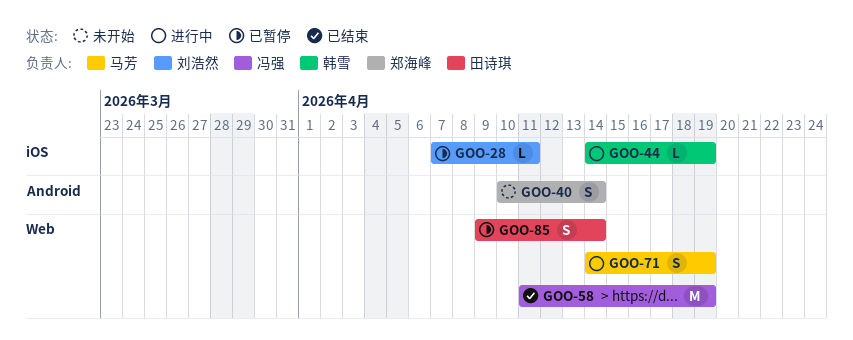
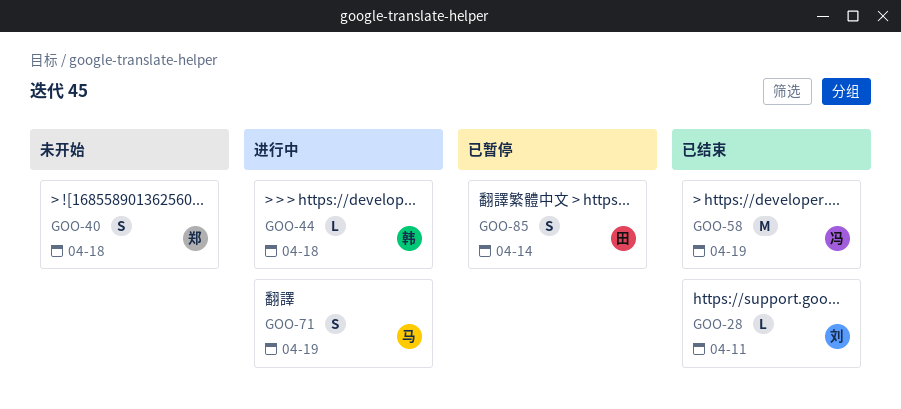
GOO-28, status: 已暂停 -> 已结束
GOO-40, due: Apr 14 -> Apr 18
GOO-44, due: Apr 19 -> Apr 18

